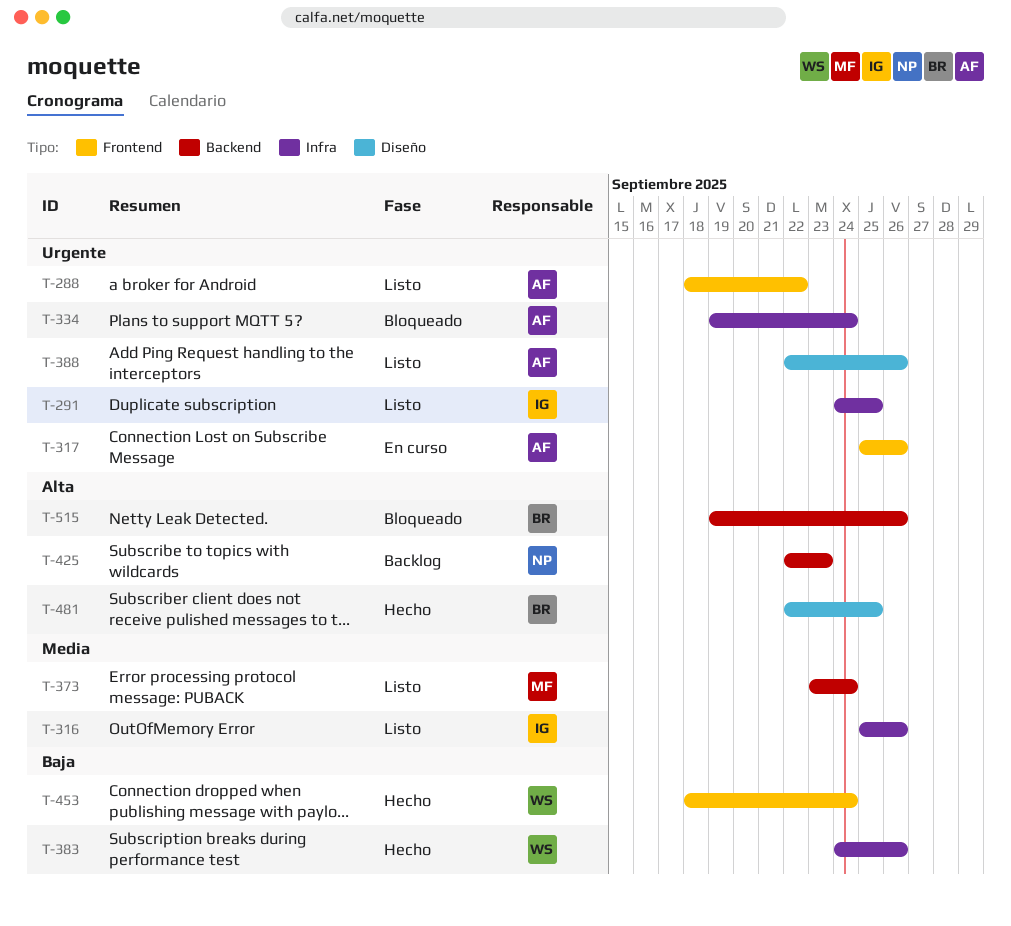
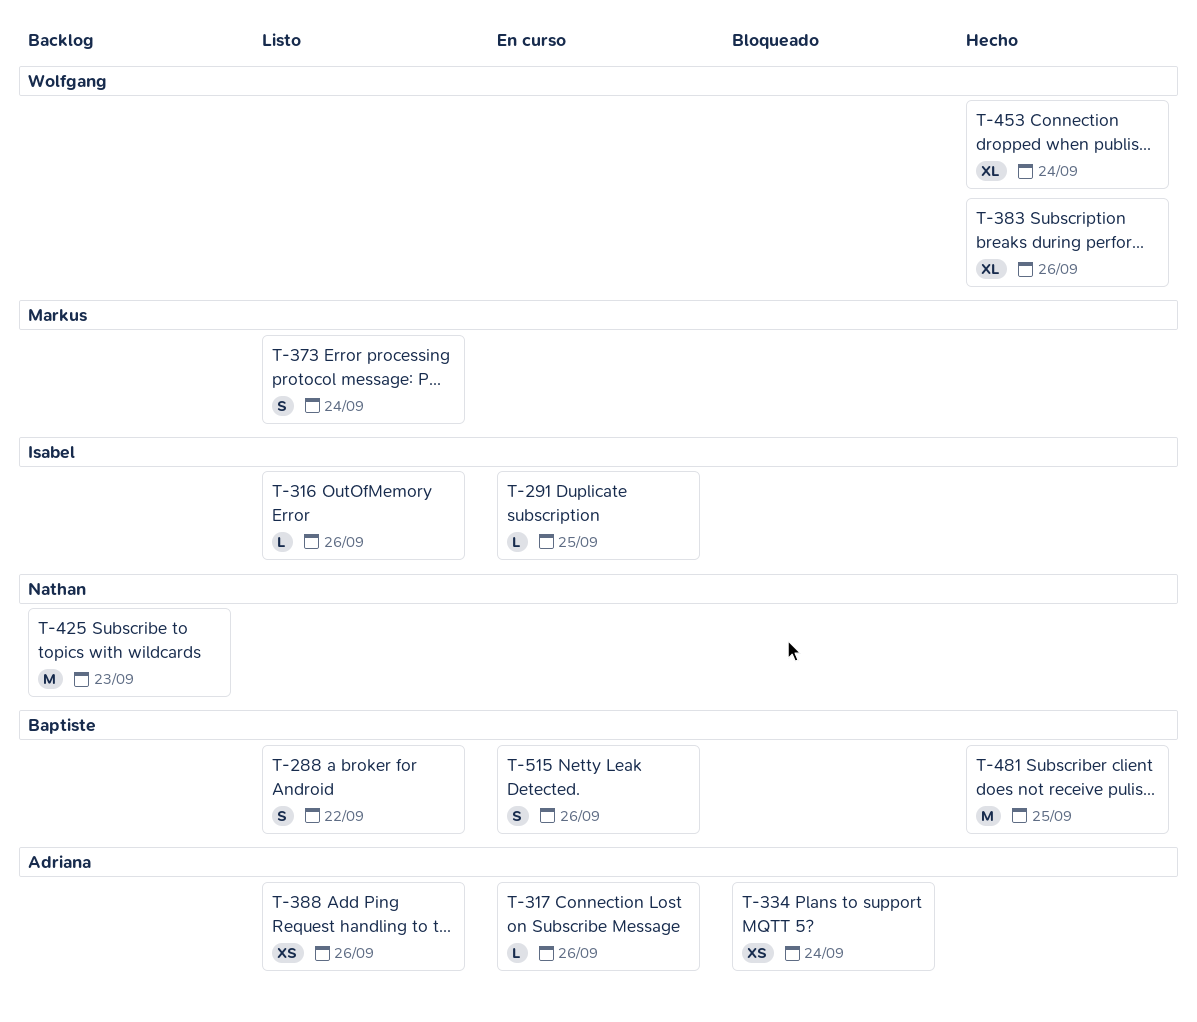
T-288, owner: Adriana -> Baptiste
T-291, status: Listo -> En curso
T-515, status: Bloqueado -> En curso

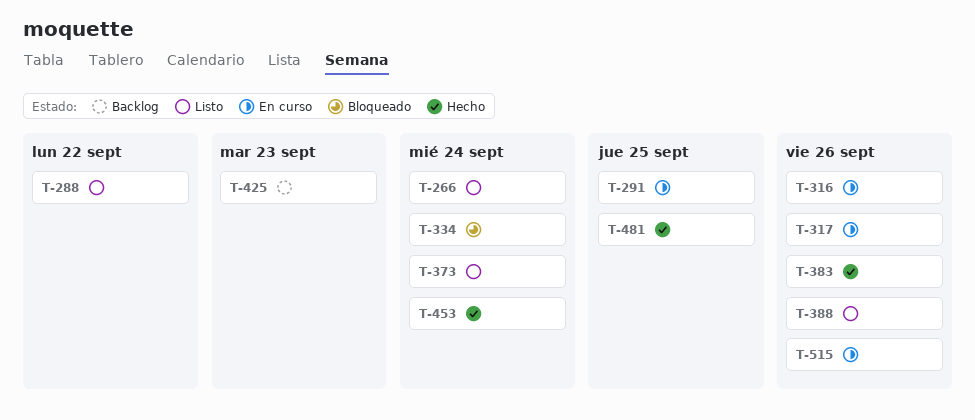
T-266: none -> present
T-316, status: Listo -> En curso

